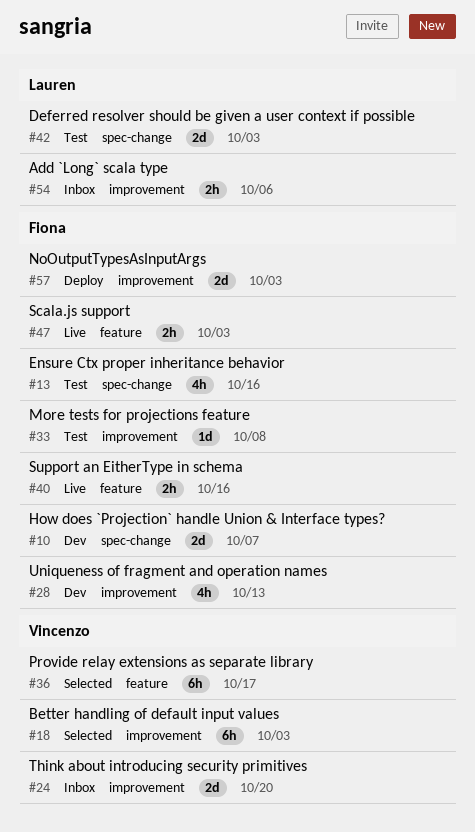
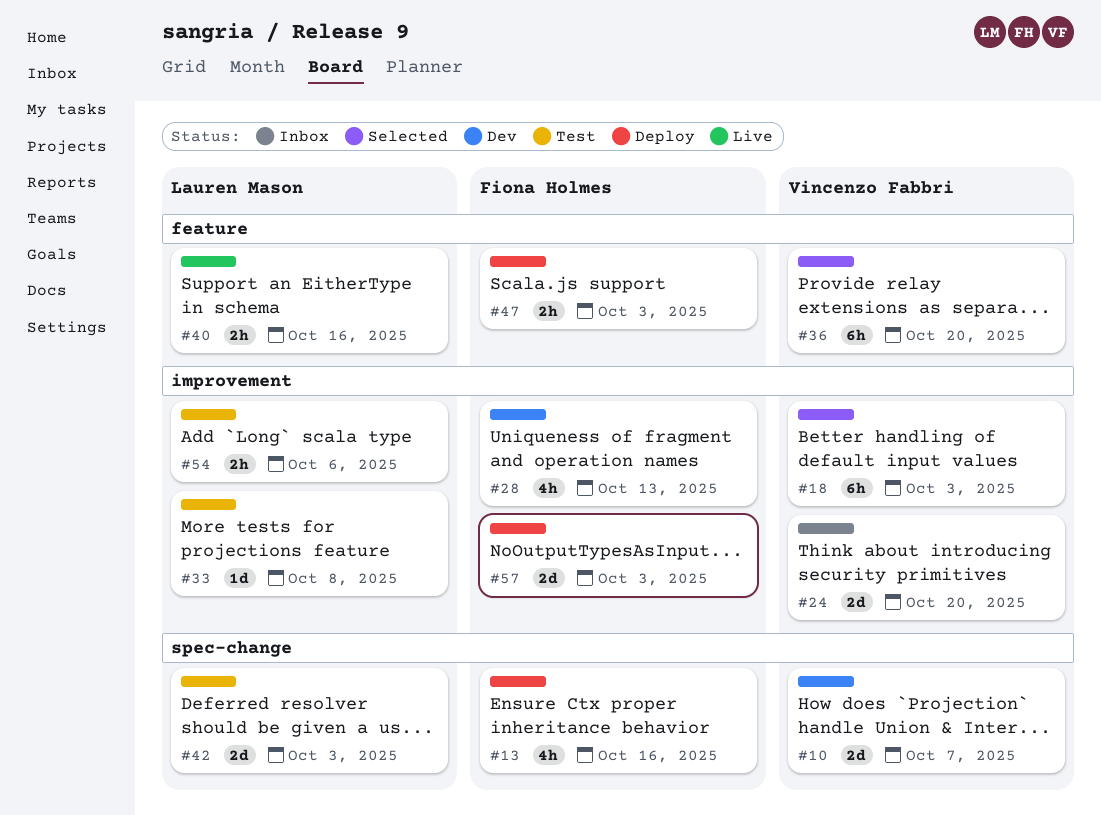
#10, owner: Fiona Holmes -> Vincenzo Fabbri
#13, status: Test -> Deploy
#33, owner: Fiona Holmes -> Lauren Mason
#36, due: Oct 17 -> Oct 20
#40, owner: Fiona Holmes -> Lauren Mason
#47, status: Live -> Deploy
#54, status: Inbox -> Test

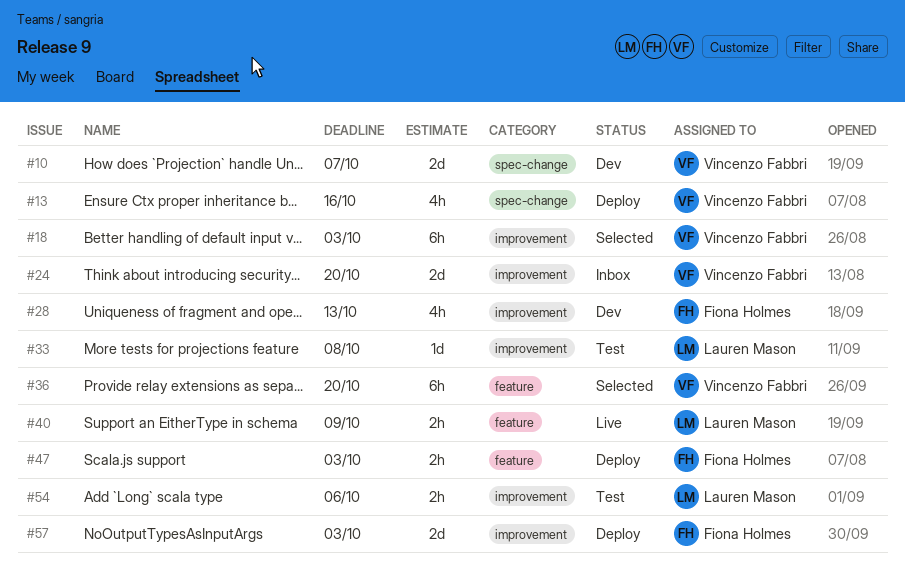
#13, owner: Fiona Holmes -> Vincenzo Fabbri
#40, due: Oct 16 -> Oct 9
#42: present -> none

